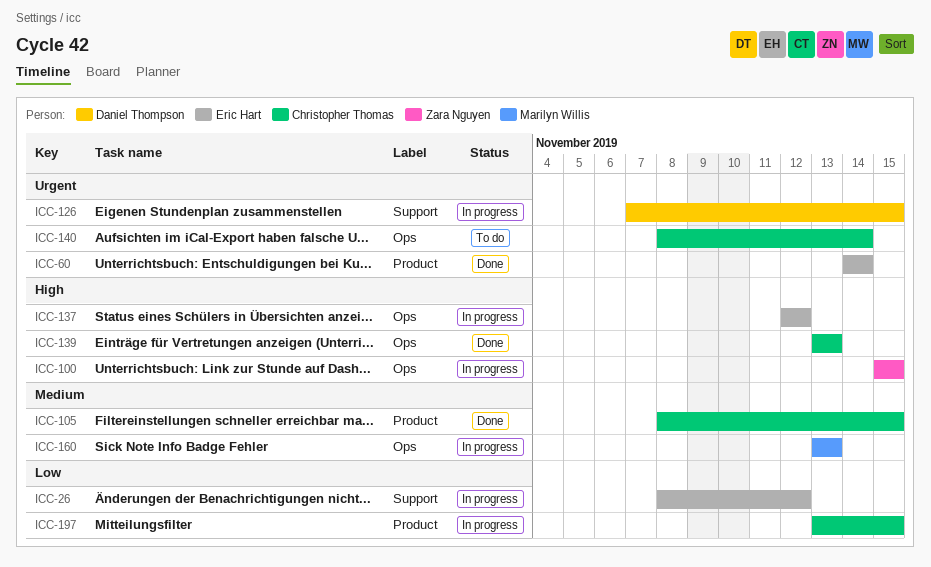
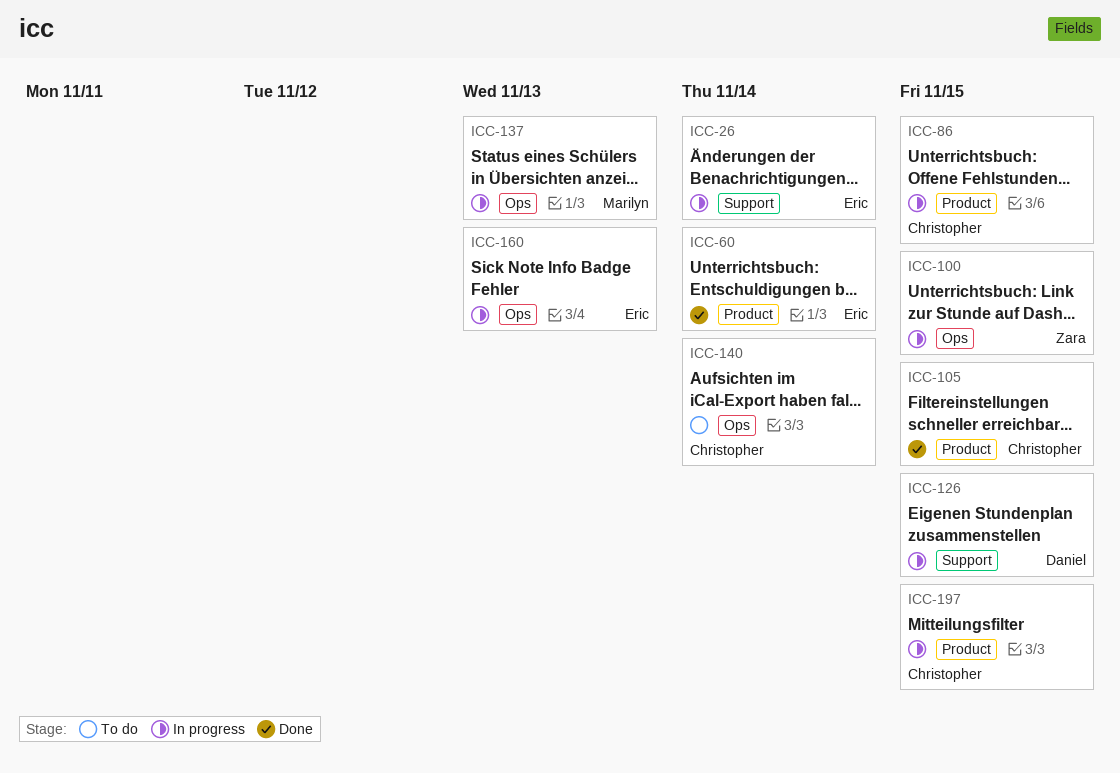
ICC-26, due: Nov 12 -> Nov 14
ICC-86: none -> present
ICC-137, owner: Eric Hart -> Marilyn Willis
ICC-137, due: Nov 12 -> Nov 13
ICC-139: present -> none
ICC-160, owner: Marilyn Willis -> Eric Hart

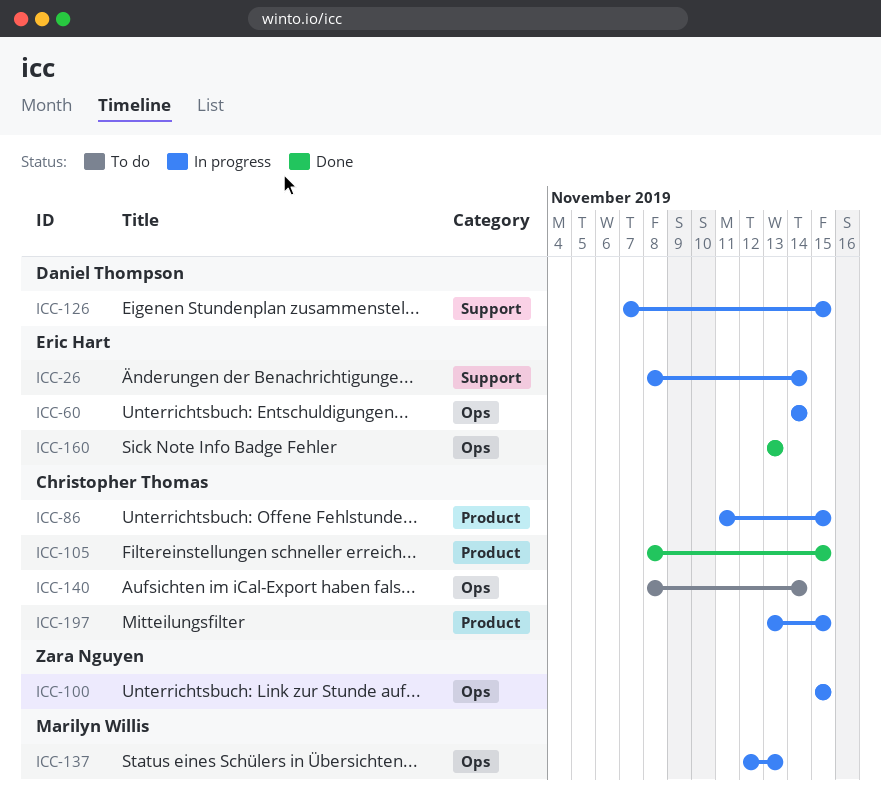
ICC-60, status: Done -> In progress
ICC-60, label: Product -> Ops
ICC-160, status: In progress -> Done

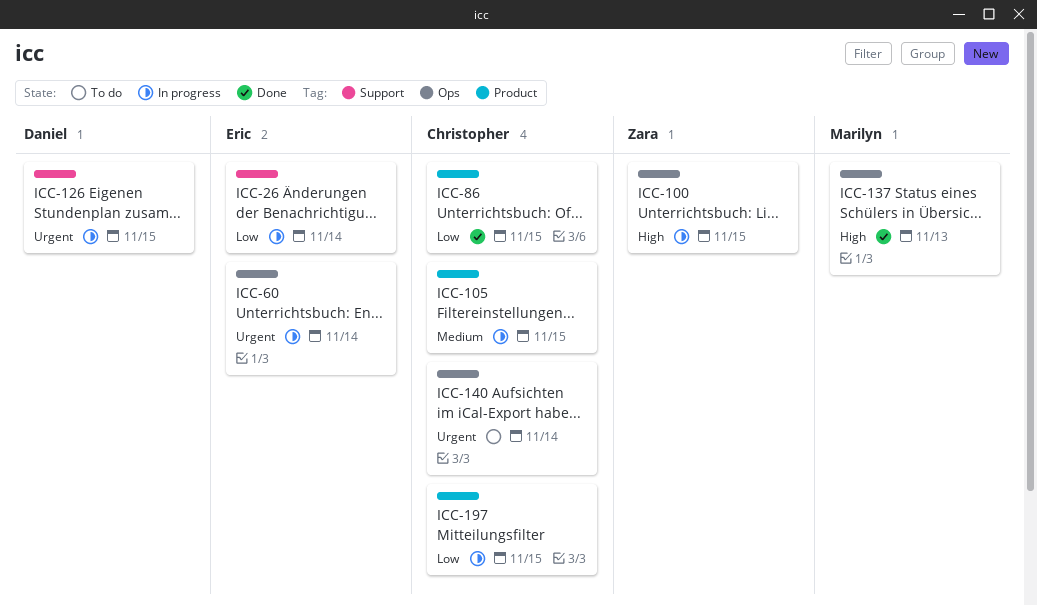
ICC-86, status: In progress -> Done
ICC-105, status: Done -> In progress
ICC-137, status: In progress -> Done
ICC-160: present -> none

